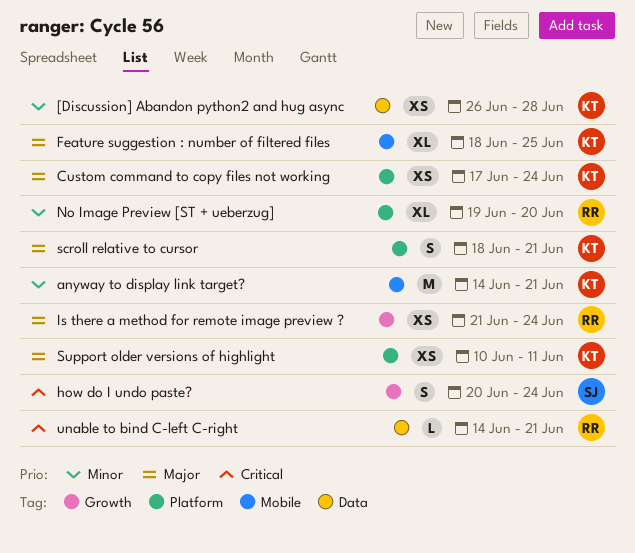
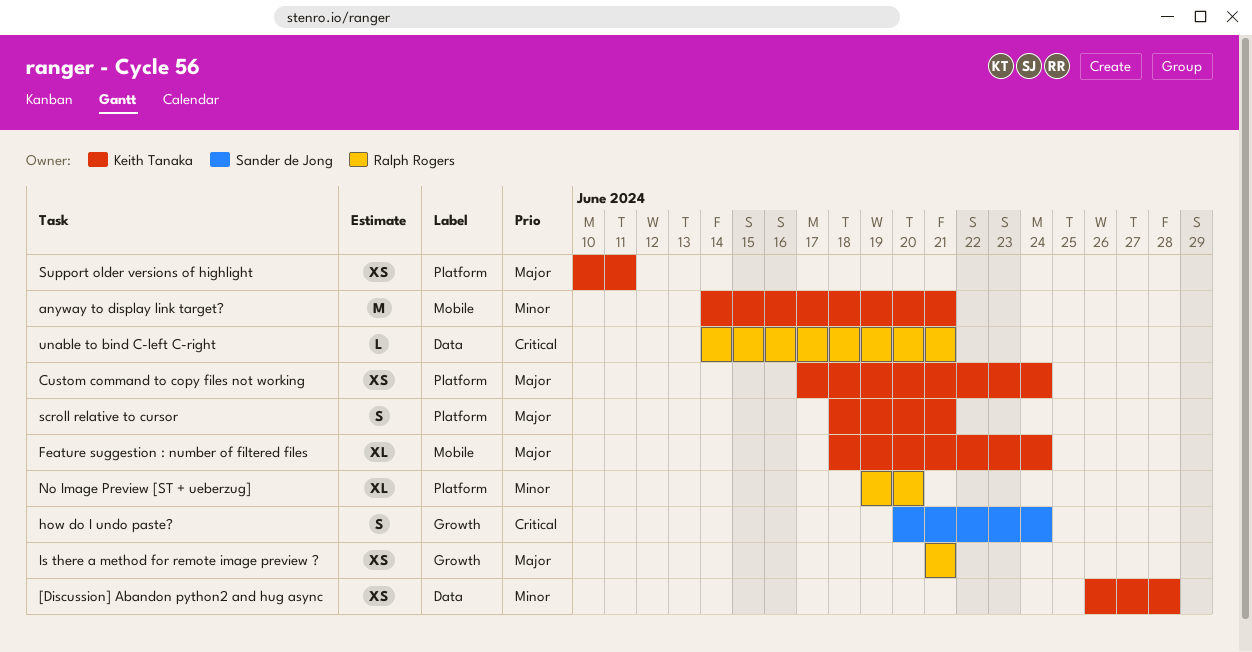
Feature suggestion : number of filtered files, due: Jun 25 -> Jun 24
Is there a method for remote image preview ?, due: Jun 24 -> Jun 21

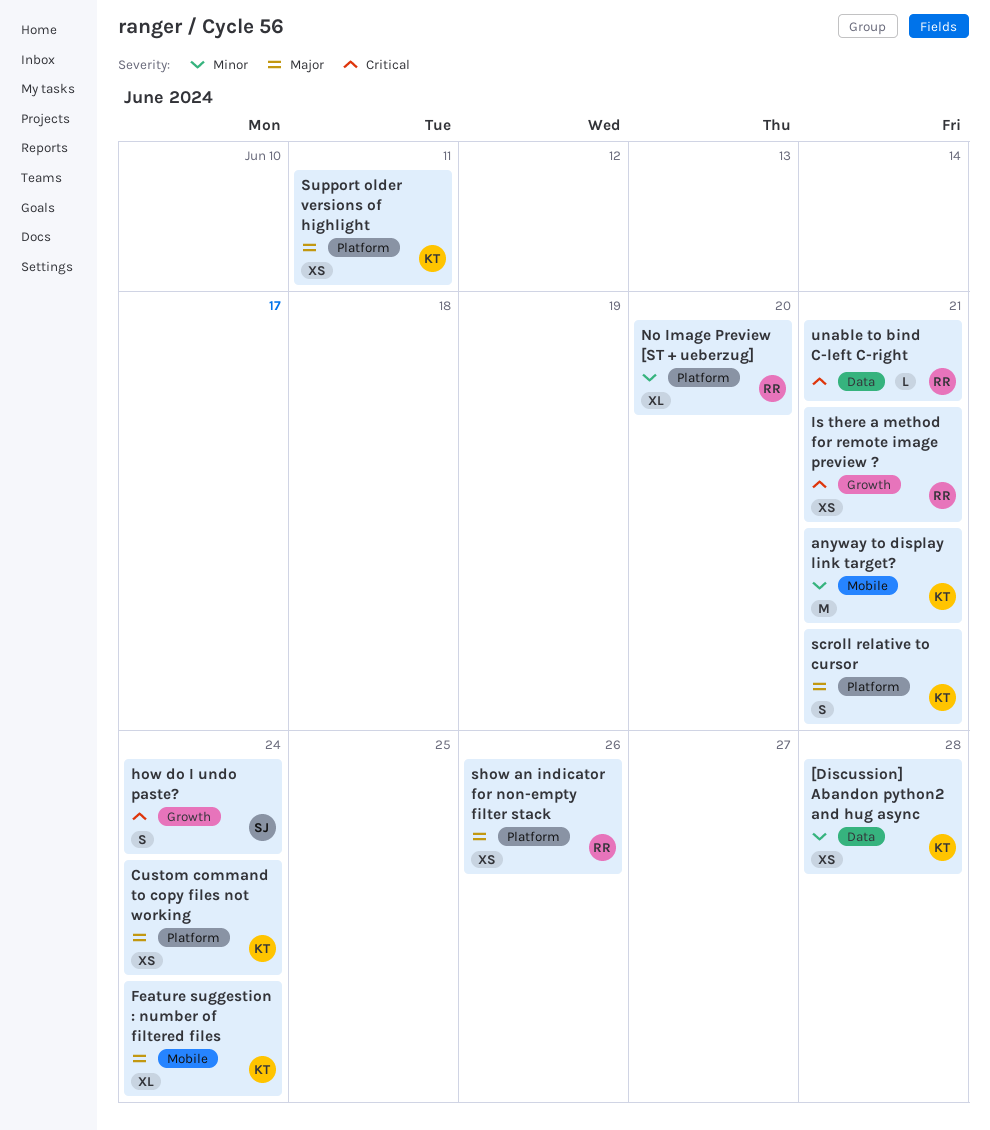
Is there a method for remote image preview ?, priority: Major -> Critical
show an indicator for non-empty filter stack: none -> present

